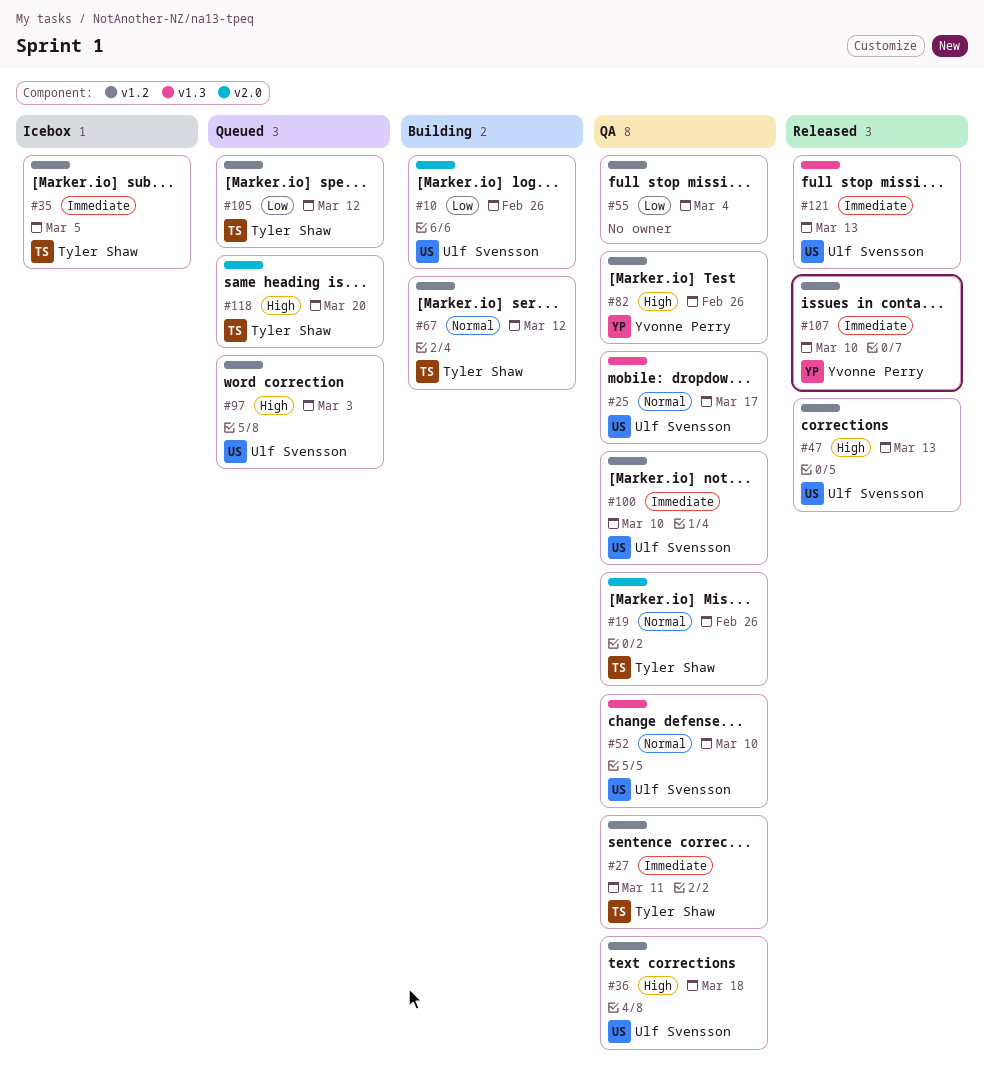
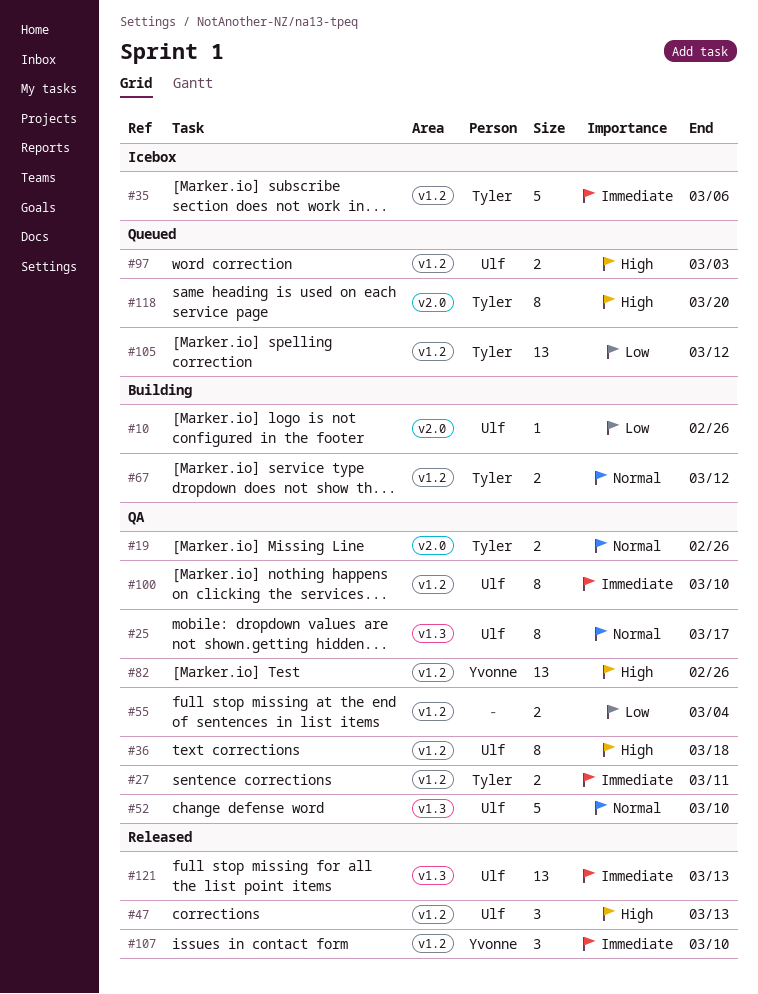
#35, due: Mar 5 -> Mar 6

